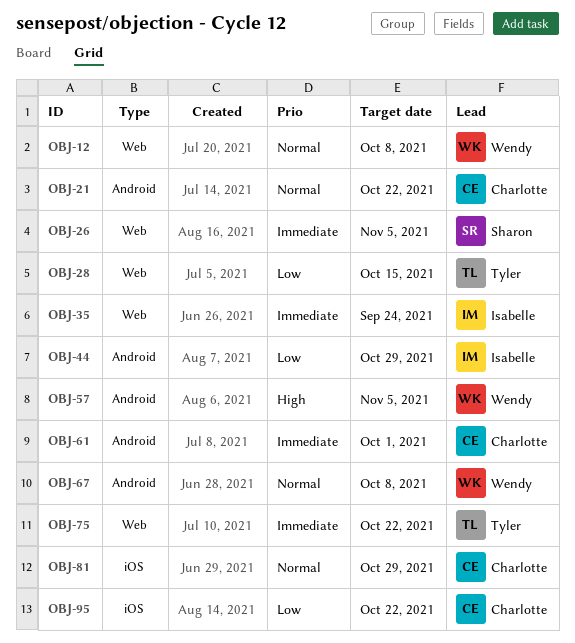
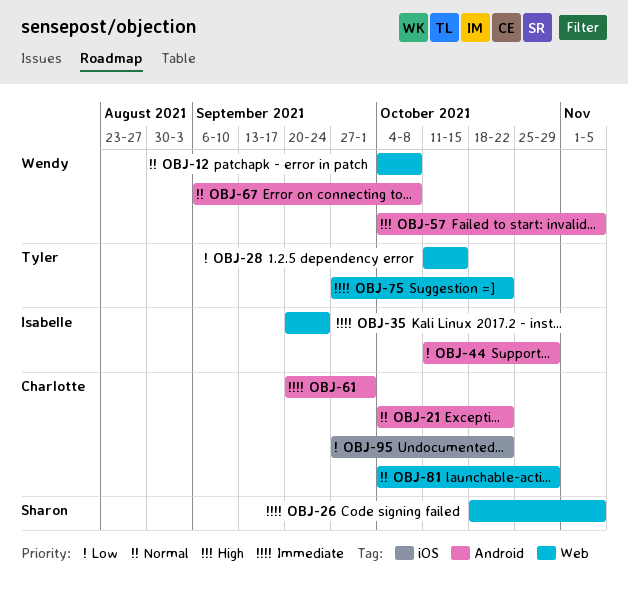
OBJ-81, label: iOS -> Web

